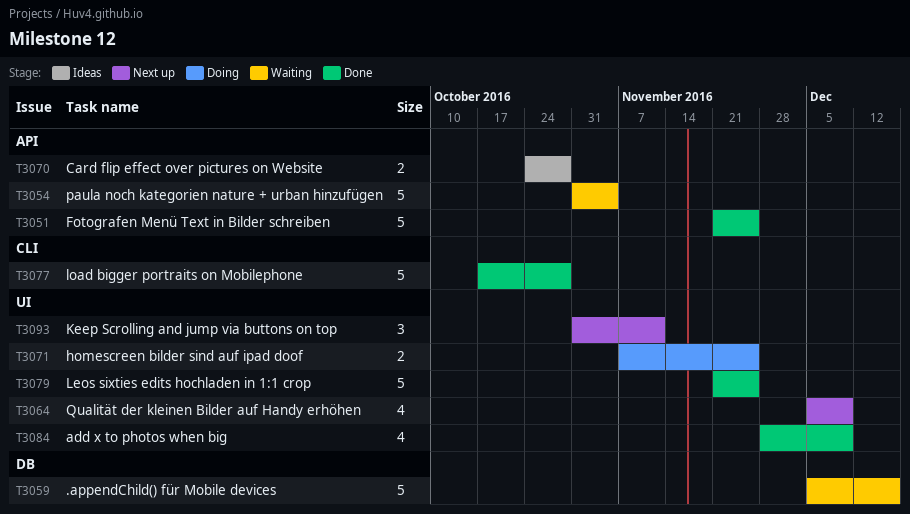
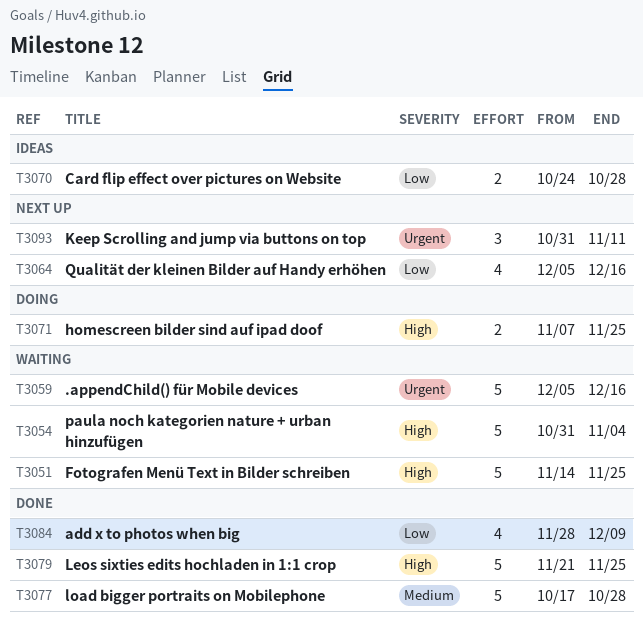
T3051, status: Done -> Waiting
T3051, start: Nov 21 -> Nov 14
T3064, due: Dec 9 -> Dec 16

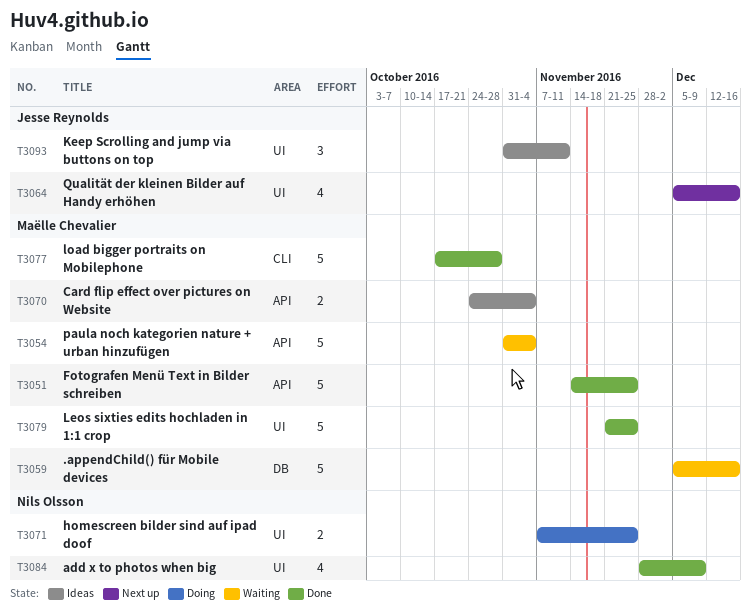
T3051, status: Waiting -> Done
T3070, due: Oct 28 -> Nov 4
T3093, status: Next up -> Ideas

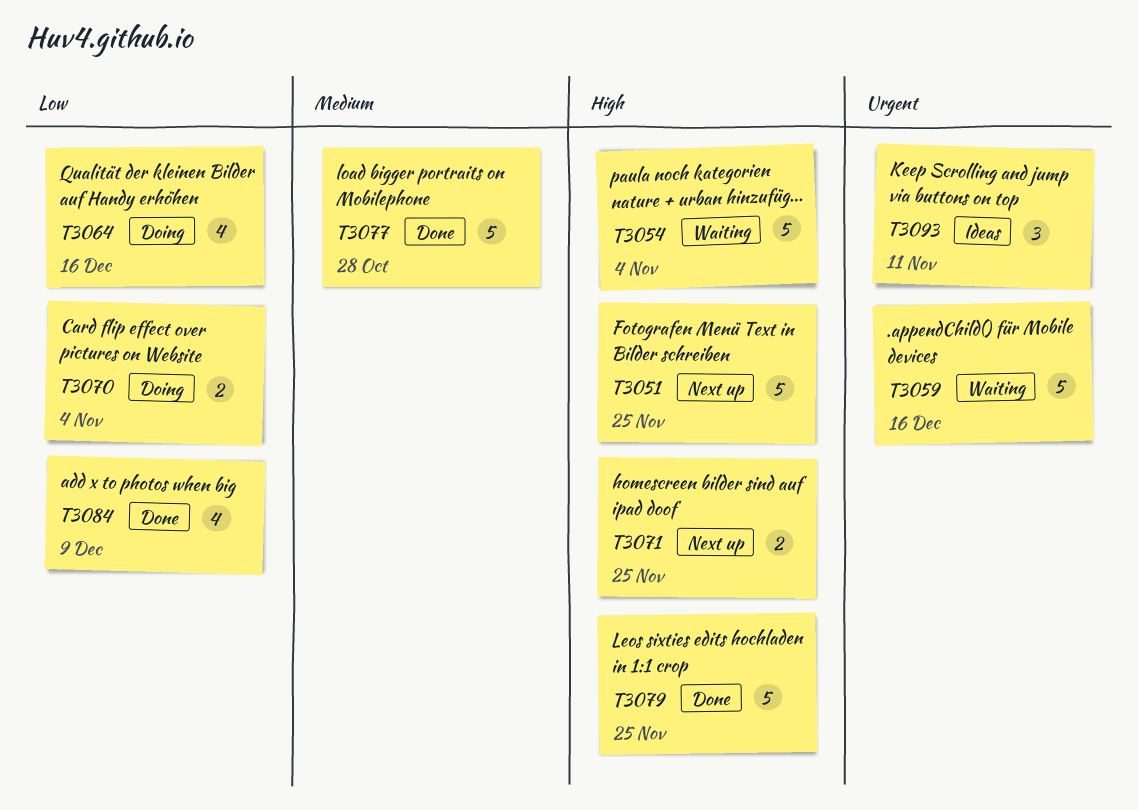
T3051, status: Done -> Next up
T3064, status: Next up -> Doing
T3070, status: Ideas -> Doing
T3071, status: Doing -> Next up

